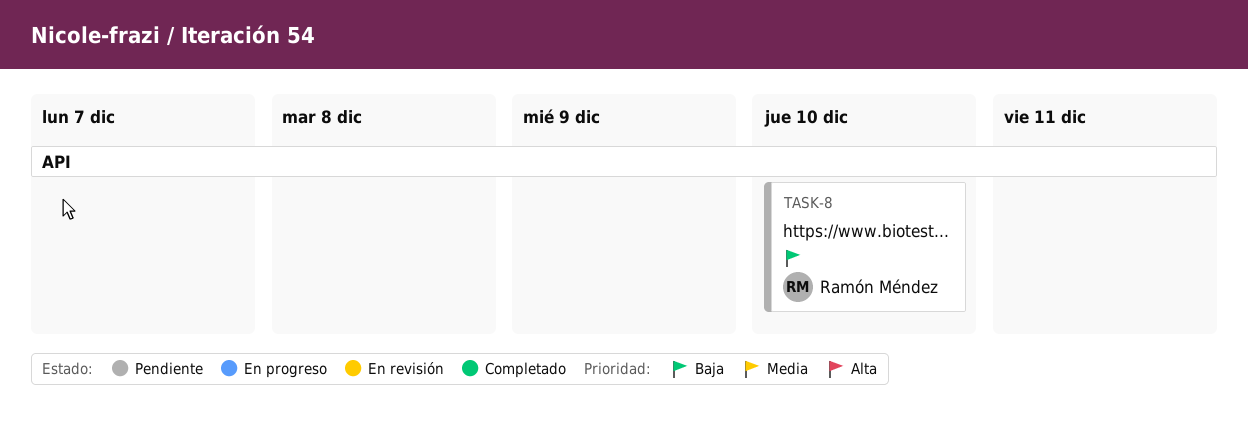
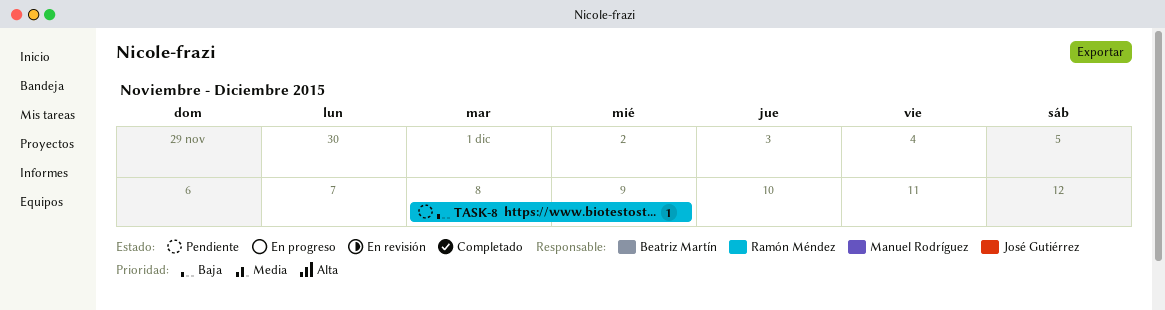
TASK-8, due: Dec 10 -> Dec 9

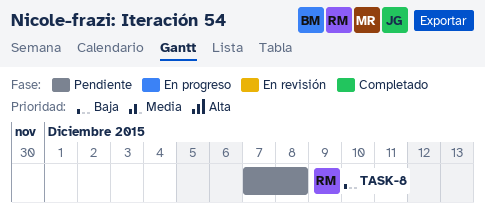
TASK-8, start: Dec 8 -> Dec 7
TASK-8, due: Dec 9 -> Dec 8

